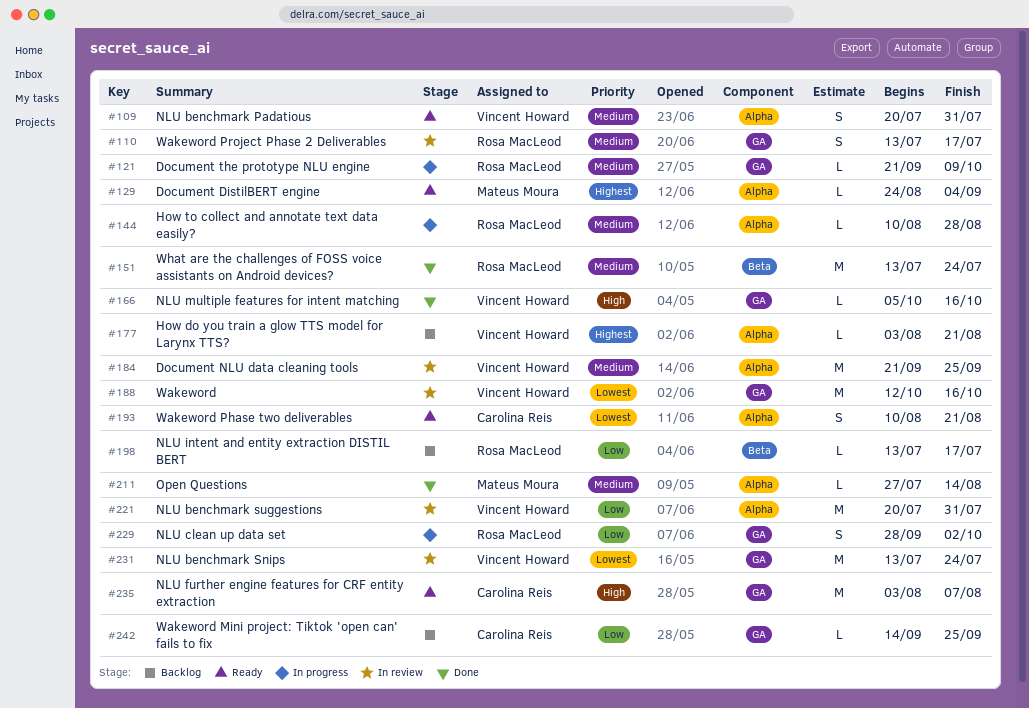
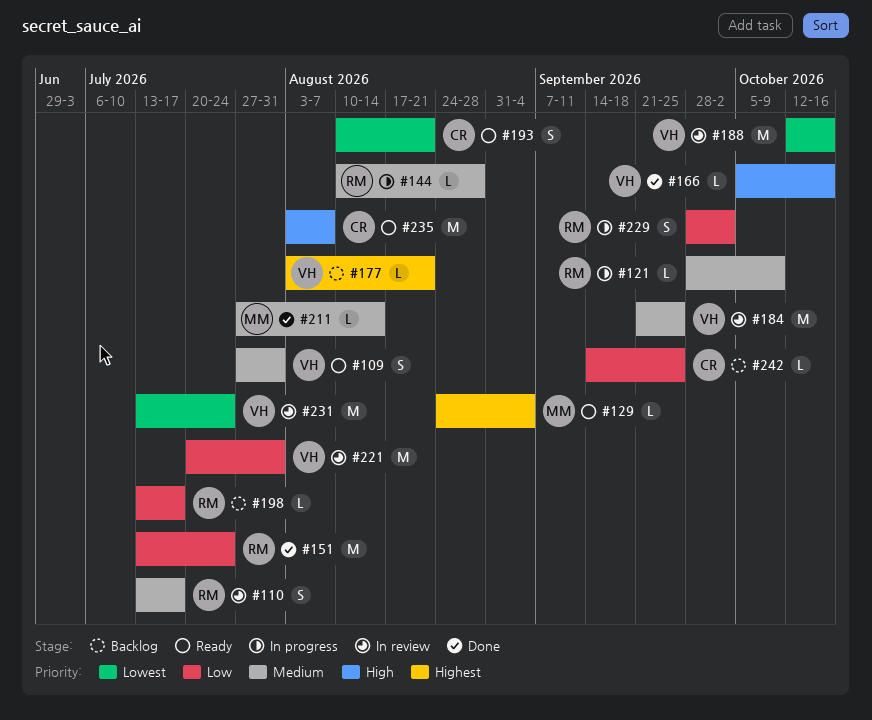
#109, start: Jul 20 -> Jul 27
#121, start: Sep 21 -> Sep 28
#151, priority: Medium -> Low

